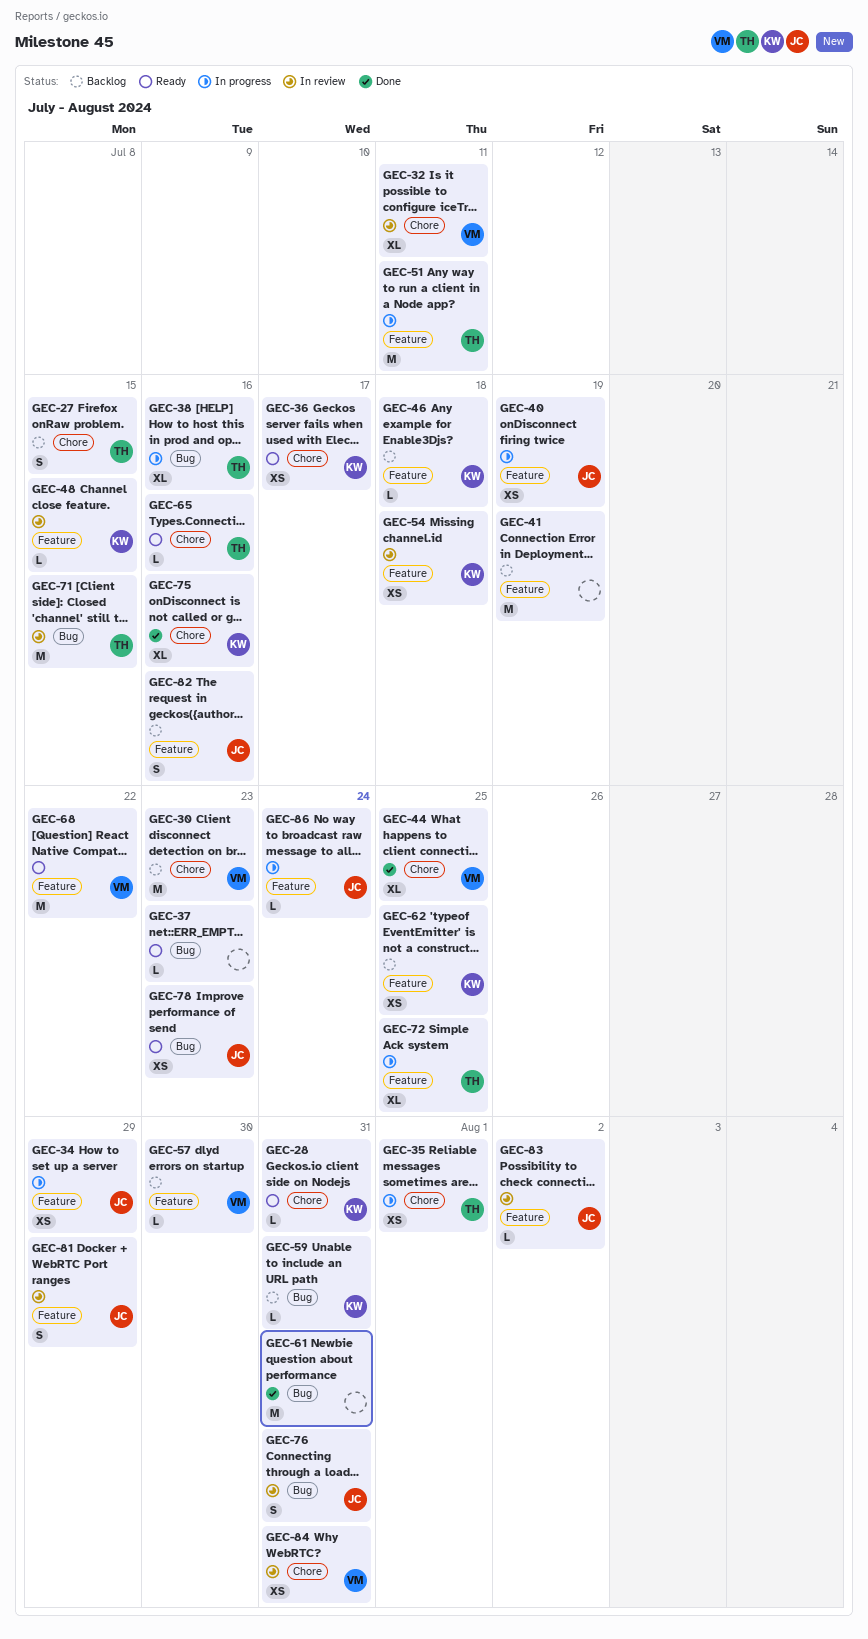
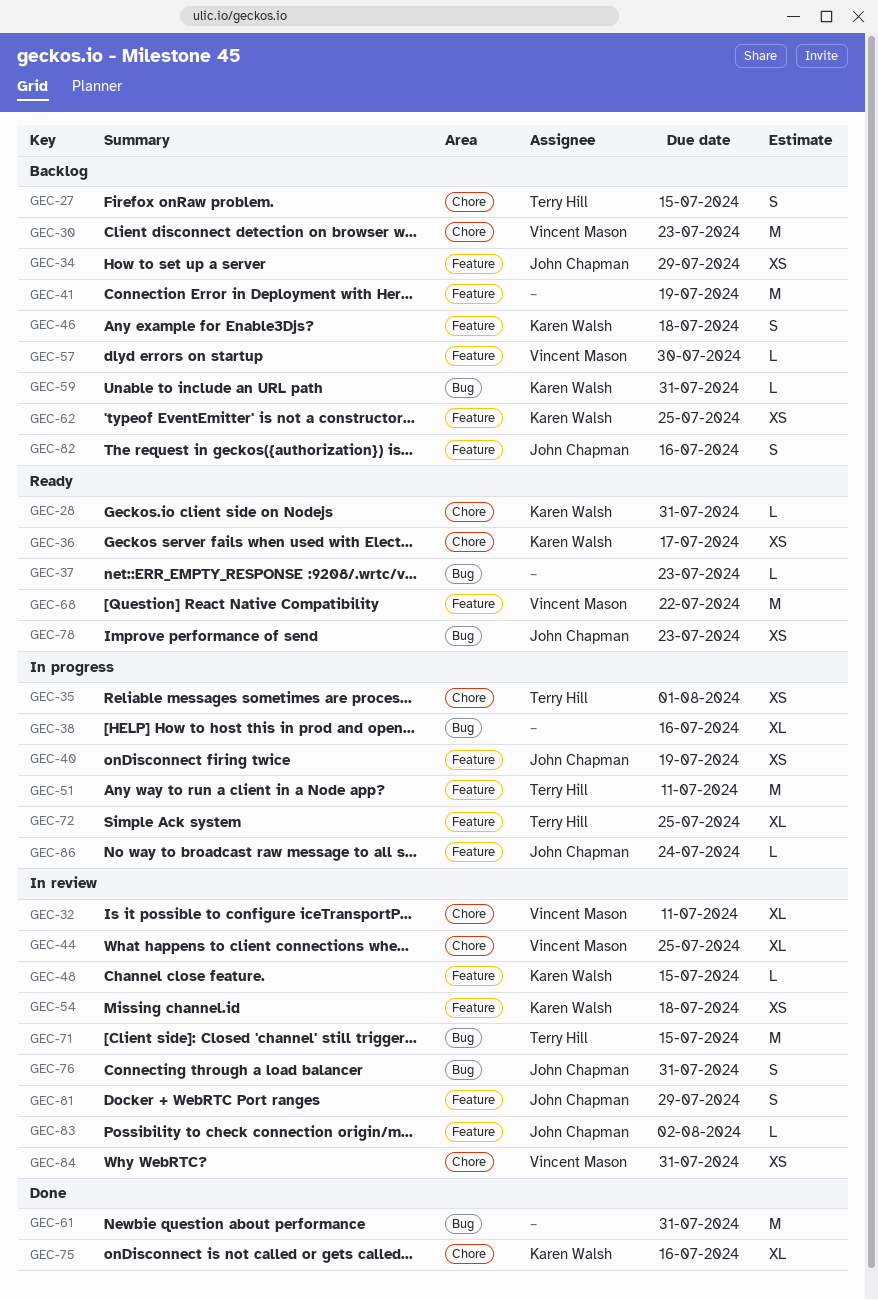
GEC-34, status: In progress -> Backlog
GEC-38, owner: Terry Hill -> none
GEC-44, status: Done -> In review
GEC-46, estimate: L -> S
GEC-65: present -> none

